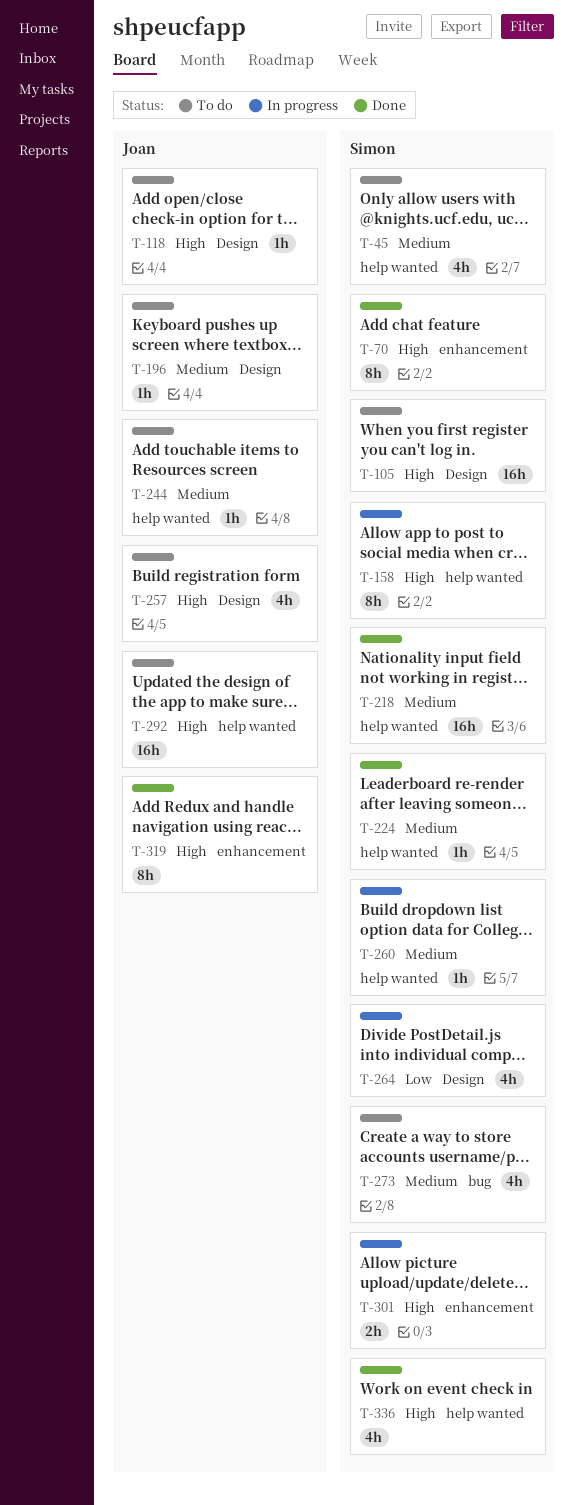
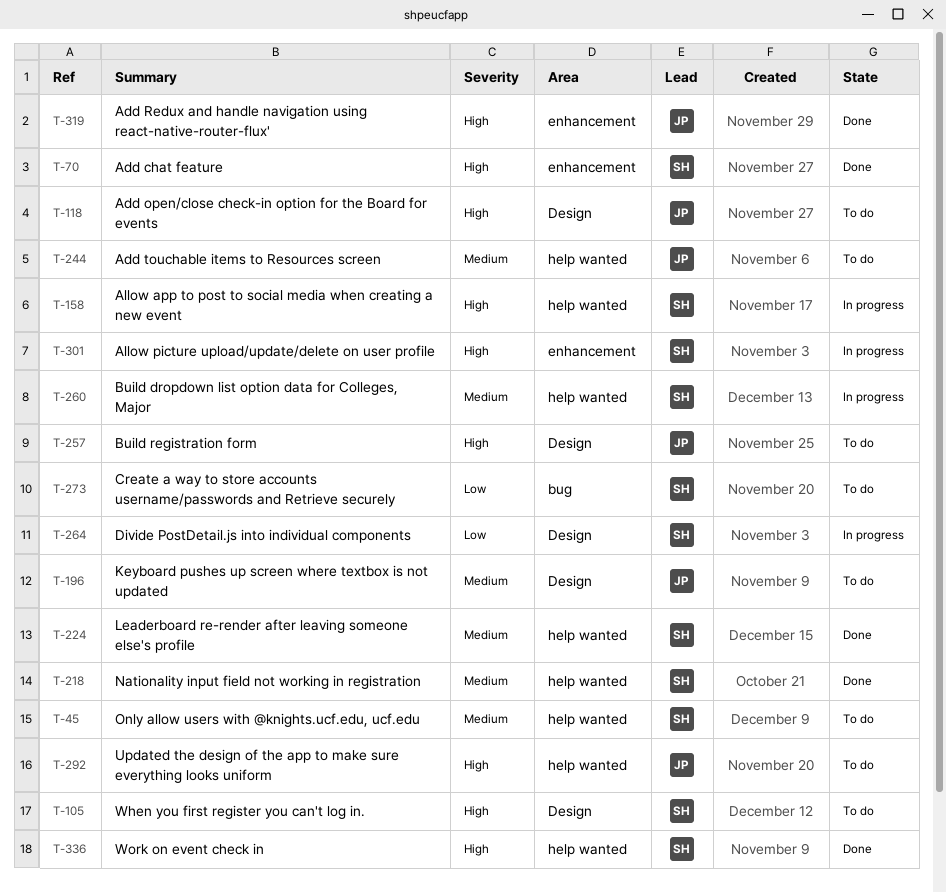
T-273, priority: Medium -> Low

